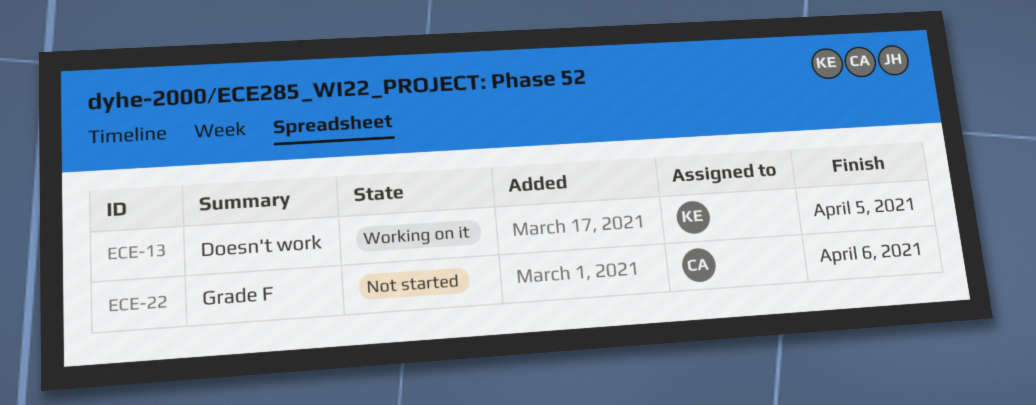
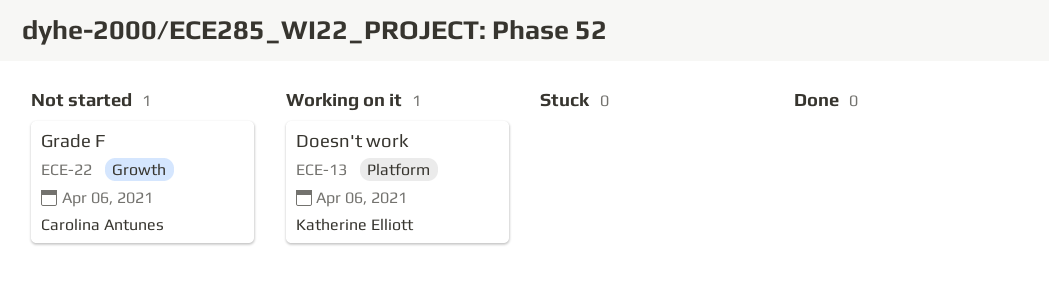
ECE-13, due: Apr 5 -> Apr 6

